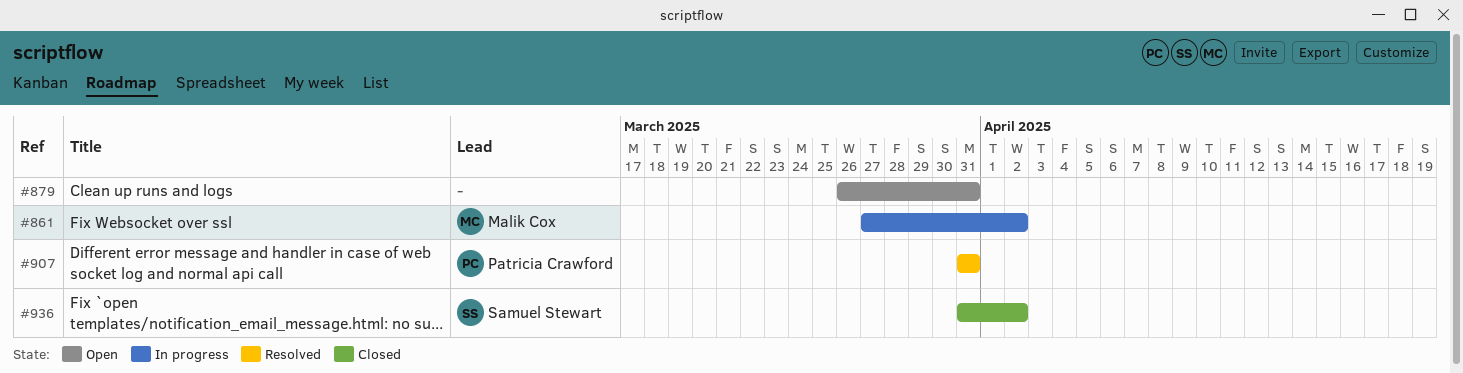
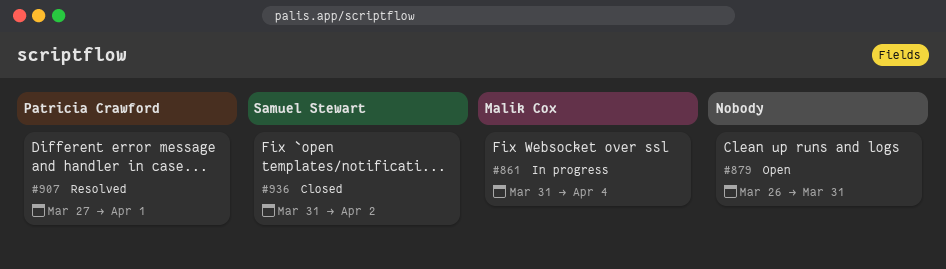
#861, start: Mar 27 -> Mar 31
#861, due: Apr 2 -> Apr 4
#907, start: Mar 31 -> Mar 27
#907, due: Mar 31 -> Apr 1

